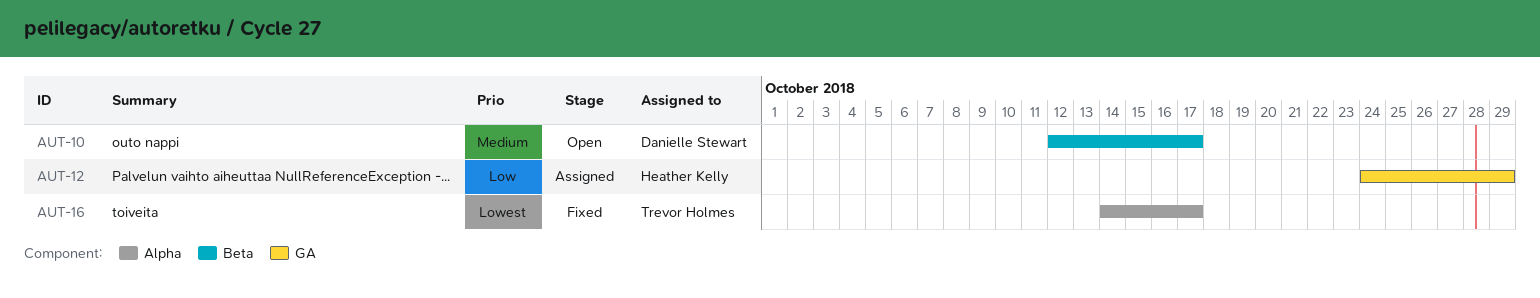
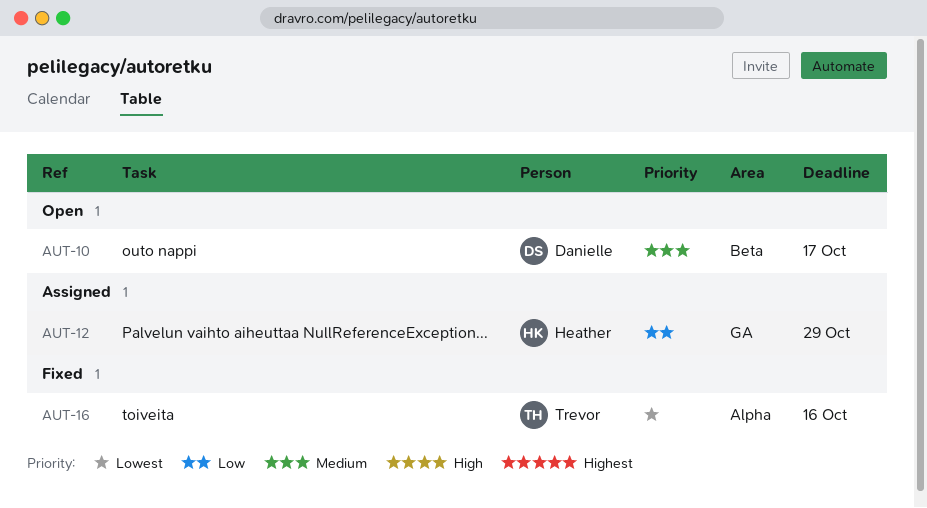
AUT-16, due: Oct 17 -> Oct 16

